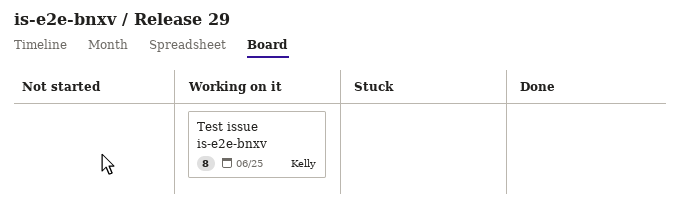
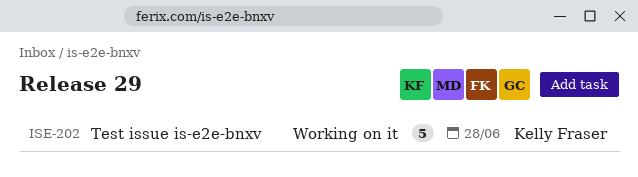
Test issue is-e2e-bnxv, estimate: 8 -> 5
Test issue is-e2e-bnxv, due: Jun 25 -> Jun 28

